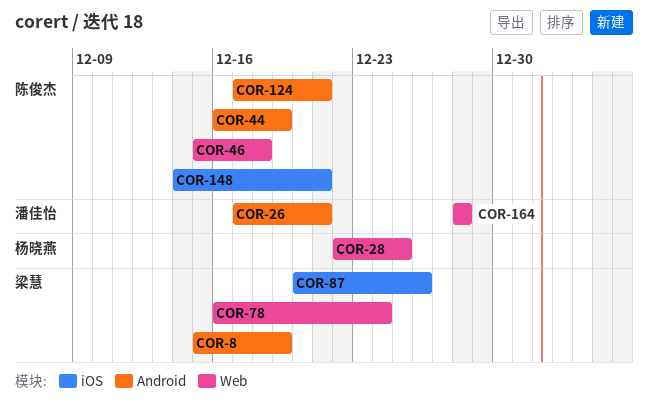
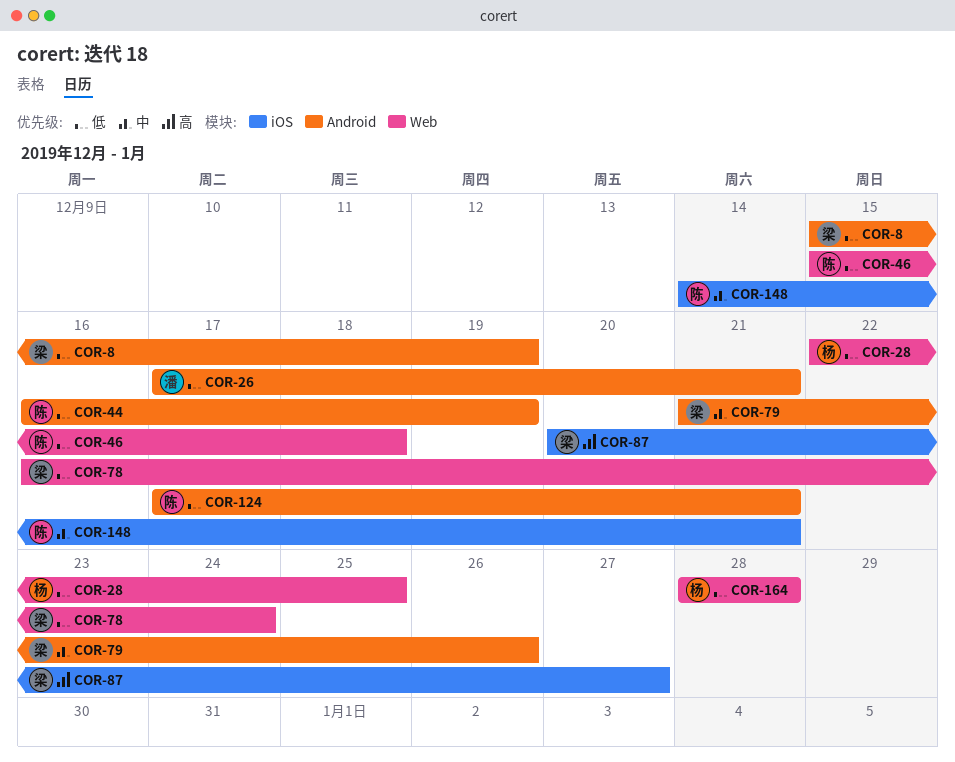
COR-79: none -> present
COR-87, due: Dec 26 -> Dec 27
COR-164, owner: 潘佳怡 -> 杨晓燕

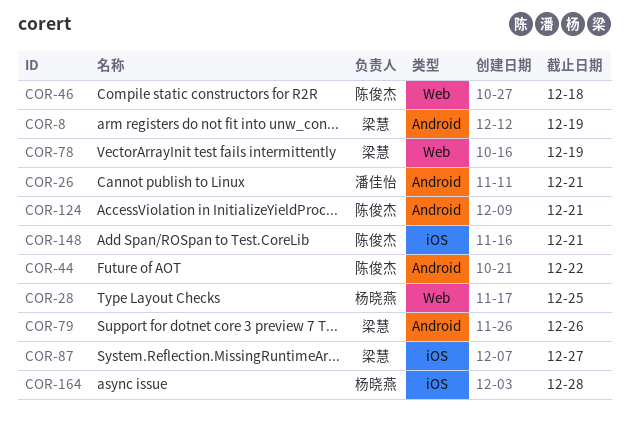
COR-44, due: Dec 19 -> Dec 22
COR-78, due: Dec 24 -> Dec 19
COR-164, label: Web -> iOS

